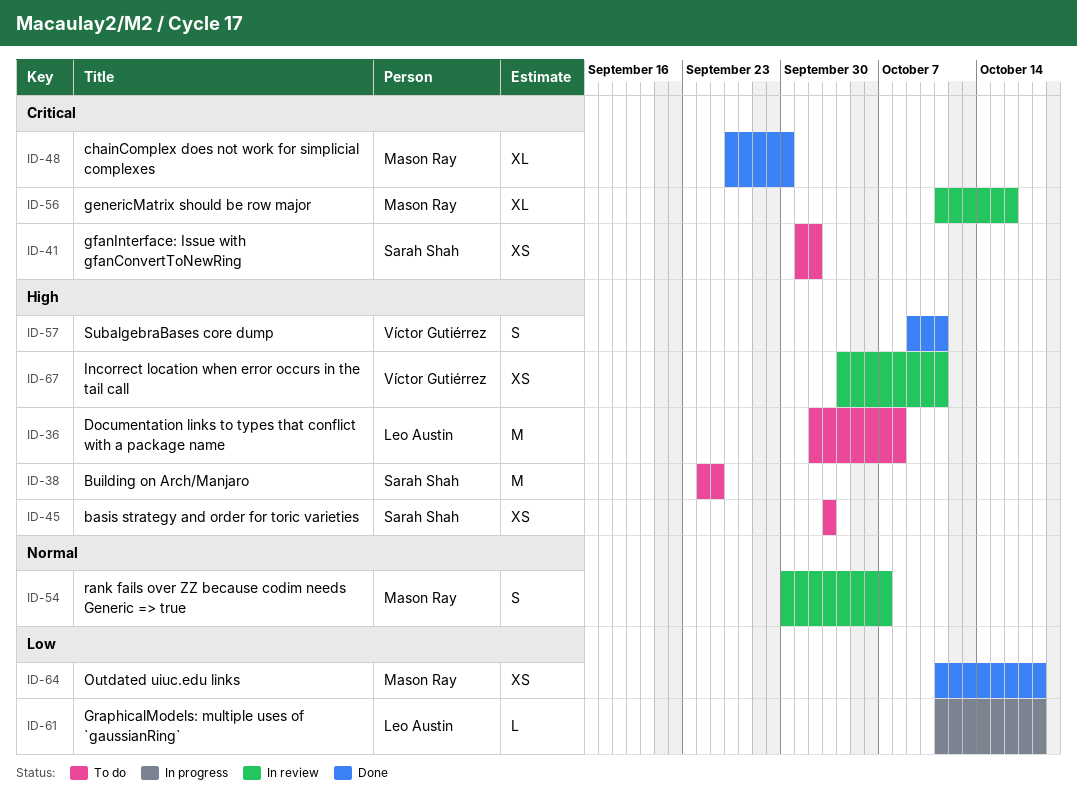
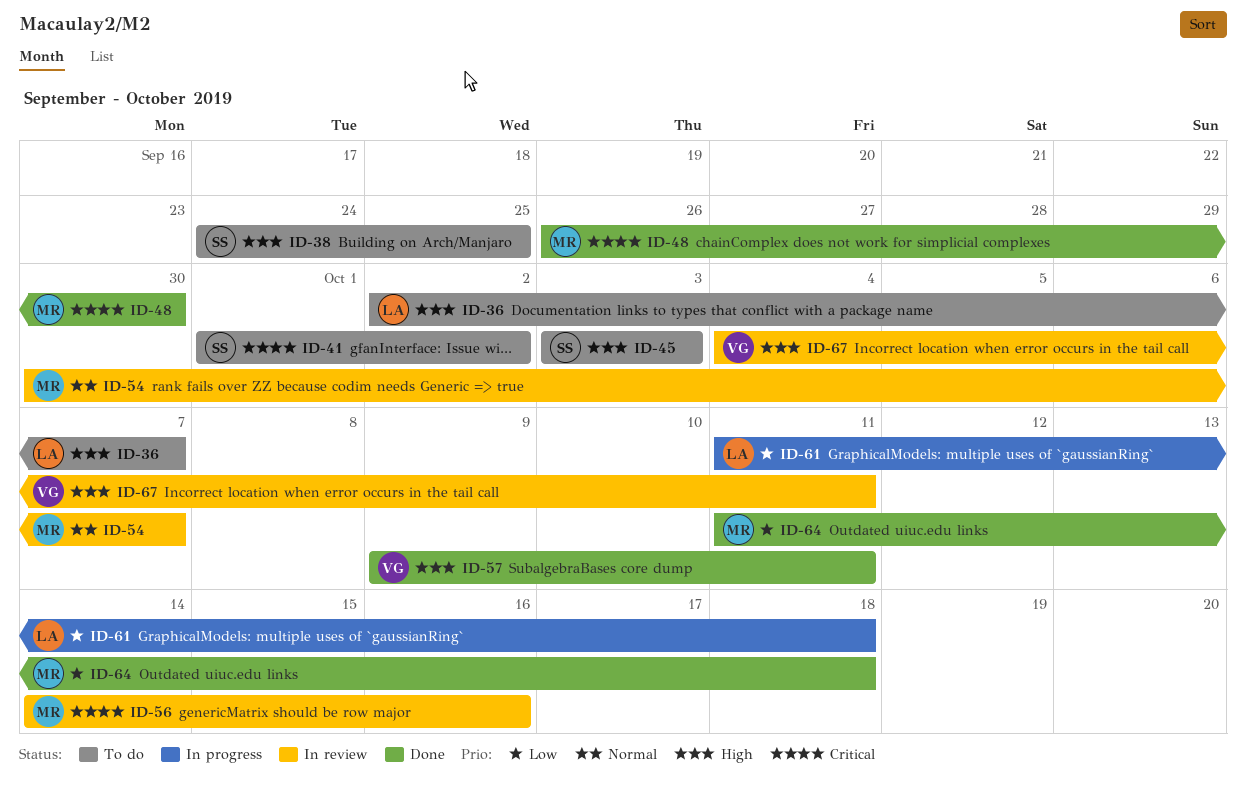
ID-36, due: Oct 8 -> Oct 7
ID-56, start: Oct 11 -> Oct 14

